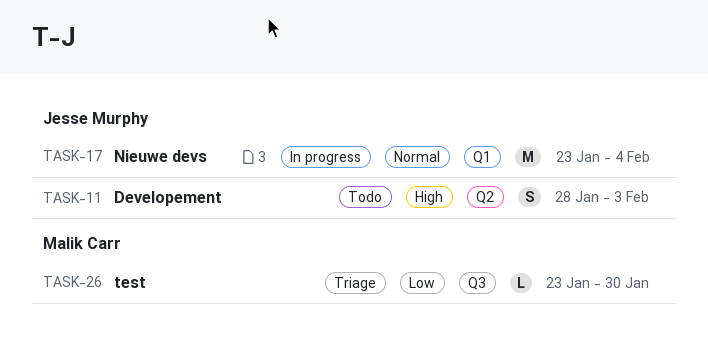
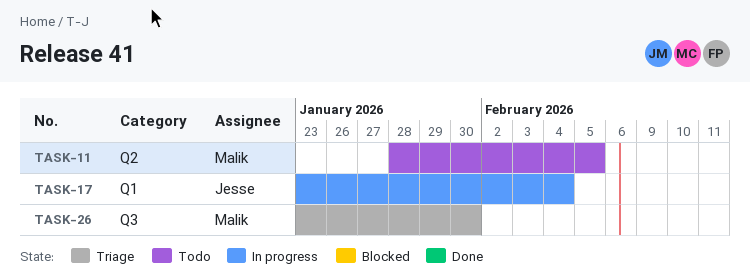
TASK-11, owner: Jesse Murphy -> Malik Carr
TASK-11, due: Feb 3 -> Feb 5

